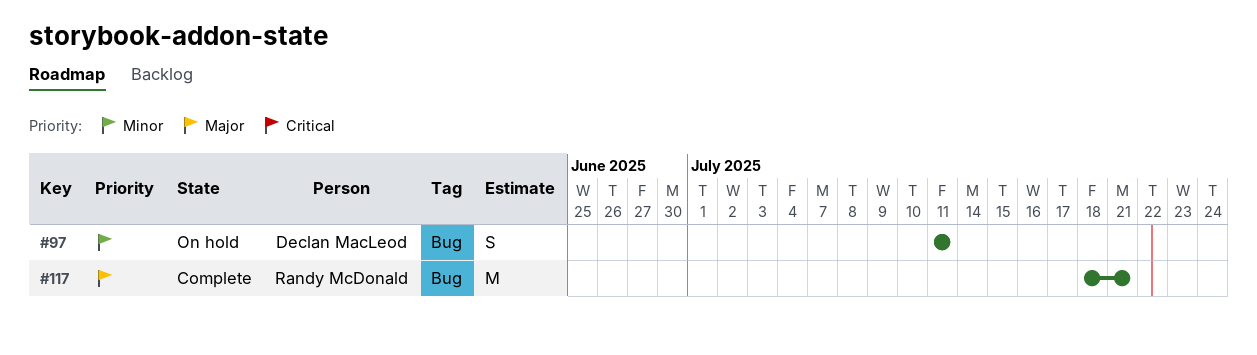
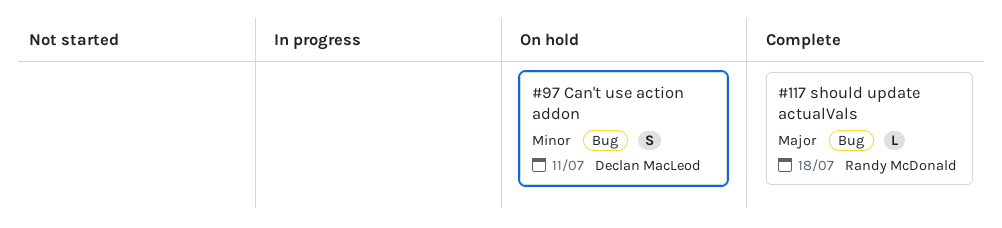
#117, estimate: M -> L
#117, due: Jul 21 -> Jul 18

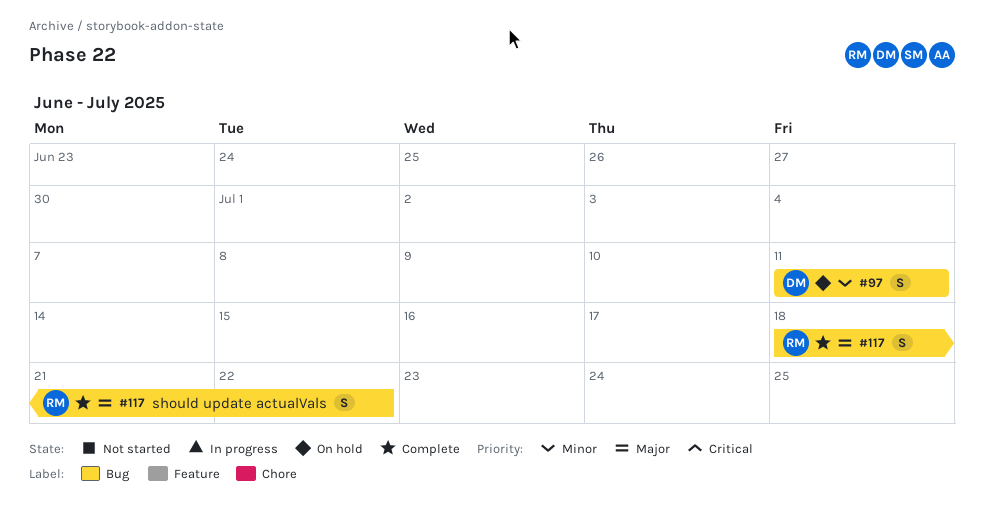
#117, estimate: L -> S
#117, due: Jul 18 -> Jul 22

